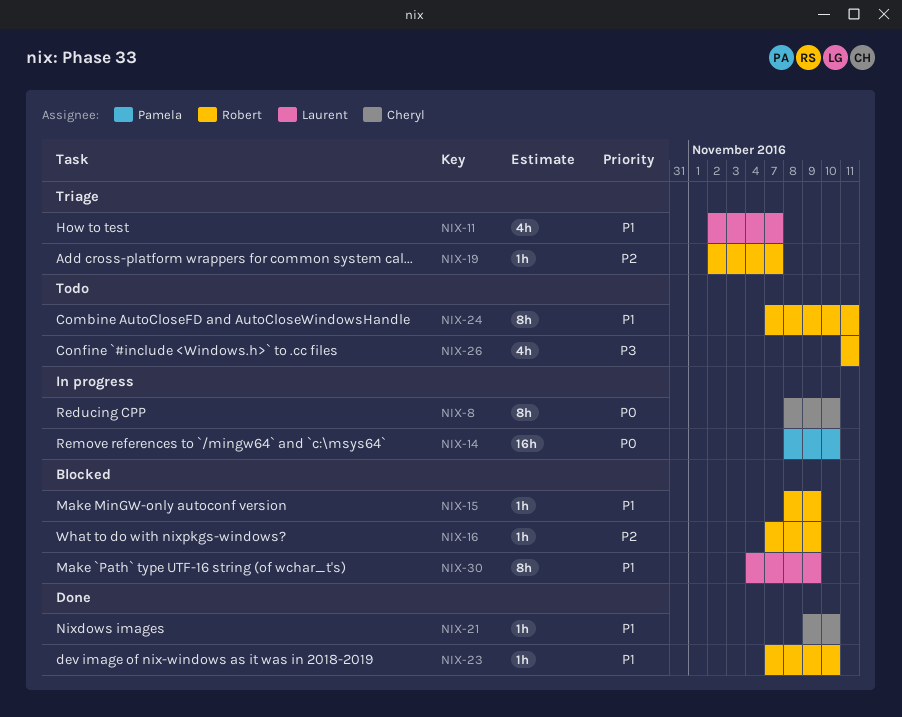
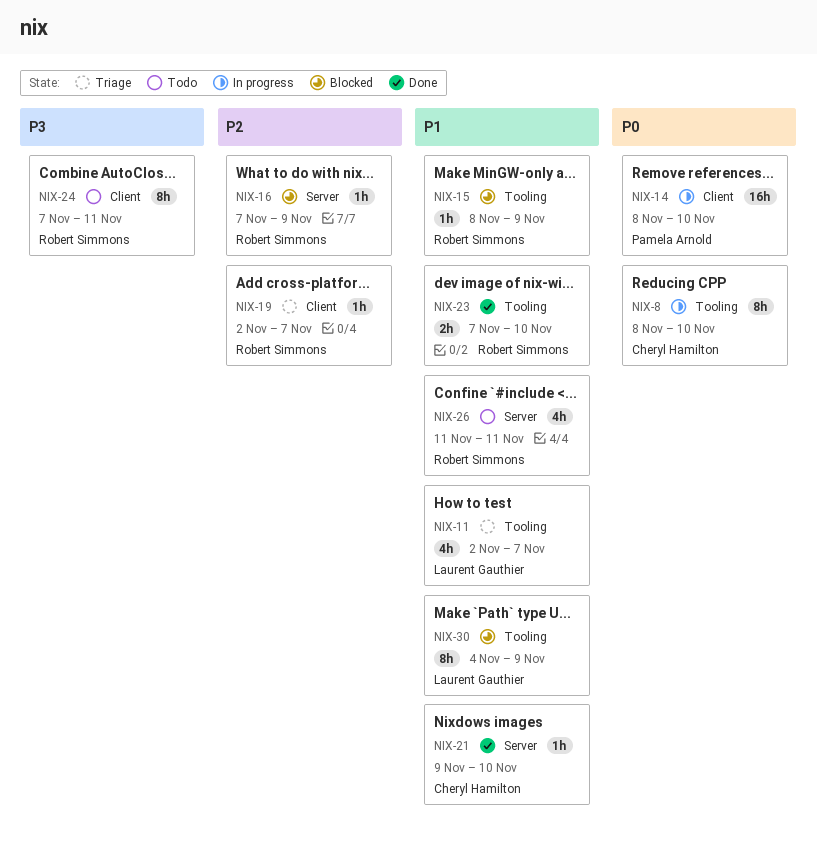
NIX-23, estimate: 1h -> 2h
NIX-24, priority: P1 -> P3
NIX-26, priority: P3 -> P1

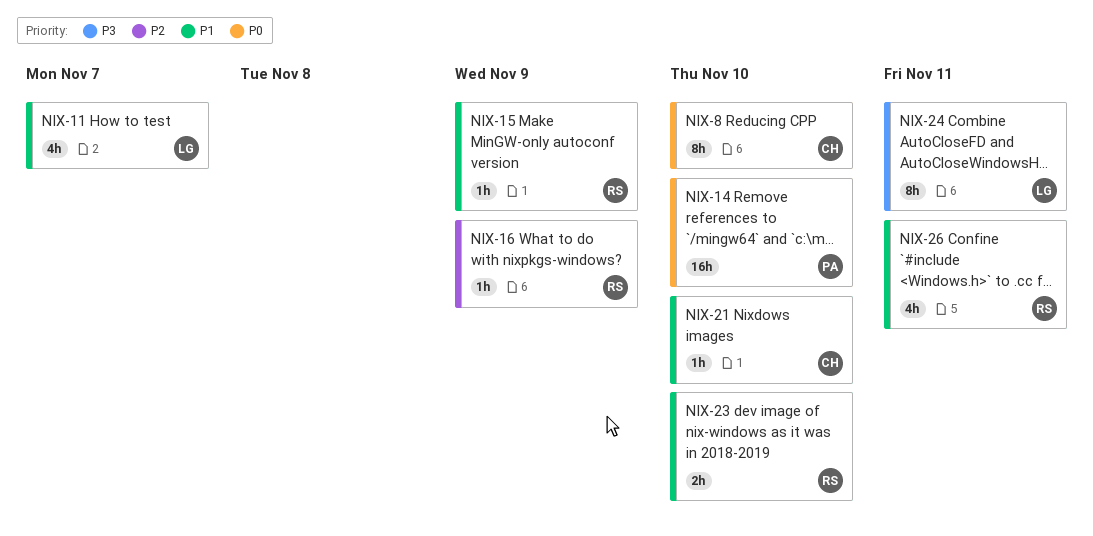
NIX-19: present -> none
NIX-24, owner: Robert Simmons -> Laurent Gauthier
NIX-30: present -> none

